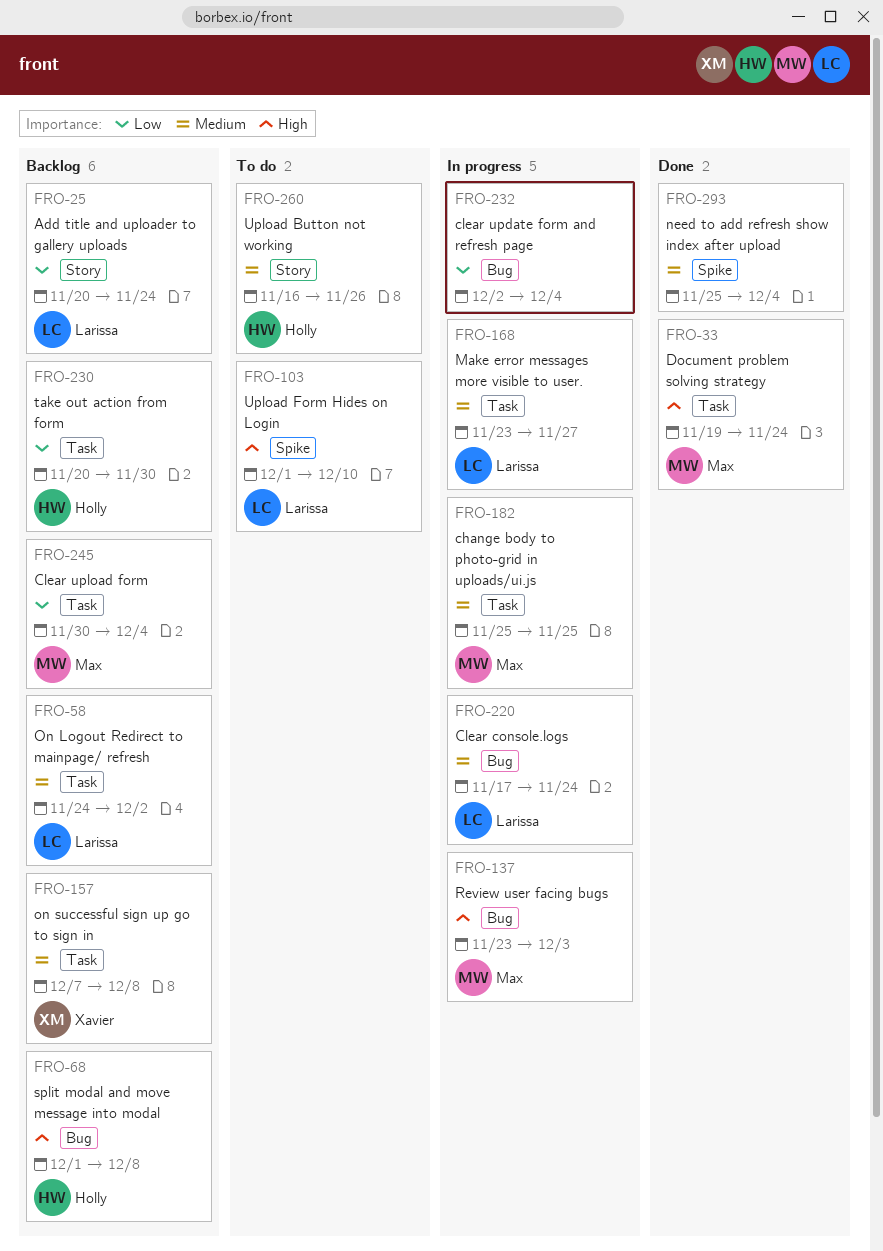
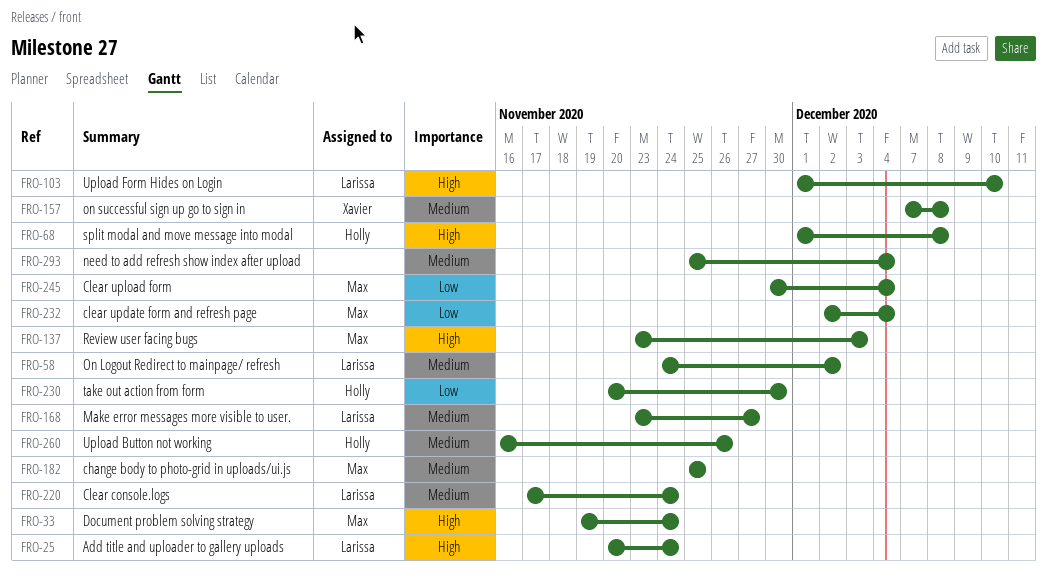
FRO-25, priority: Low -> High
FRO-232, owner: none -> Max

